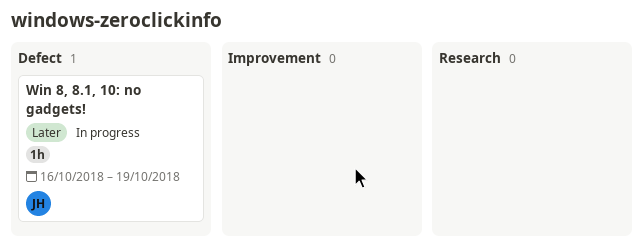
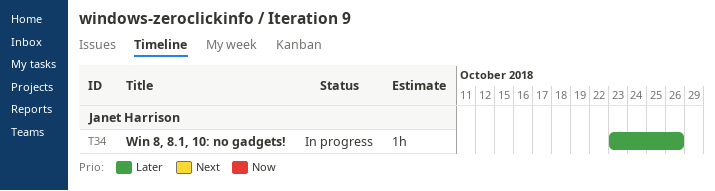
Win 8, 8.1, 10: no gadgets!, start: Oct 16 -> Oct 23
Win 8, 8.1, 10: no gadgets!, due: Oct 19 -> Oct 26

